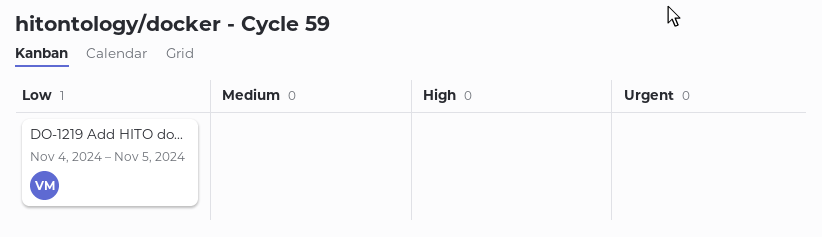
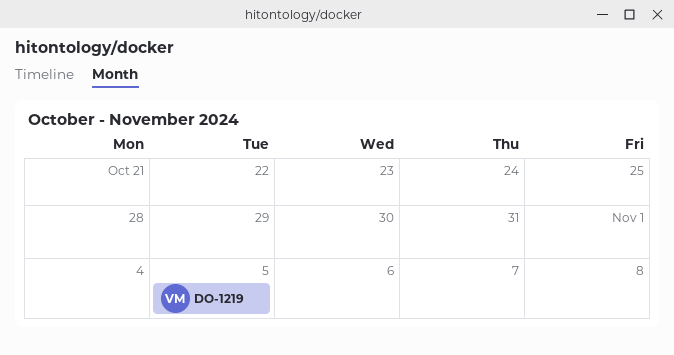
DO-1219, start: Nov 4 -> Nov 5

